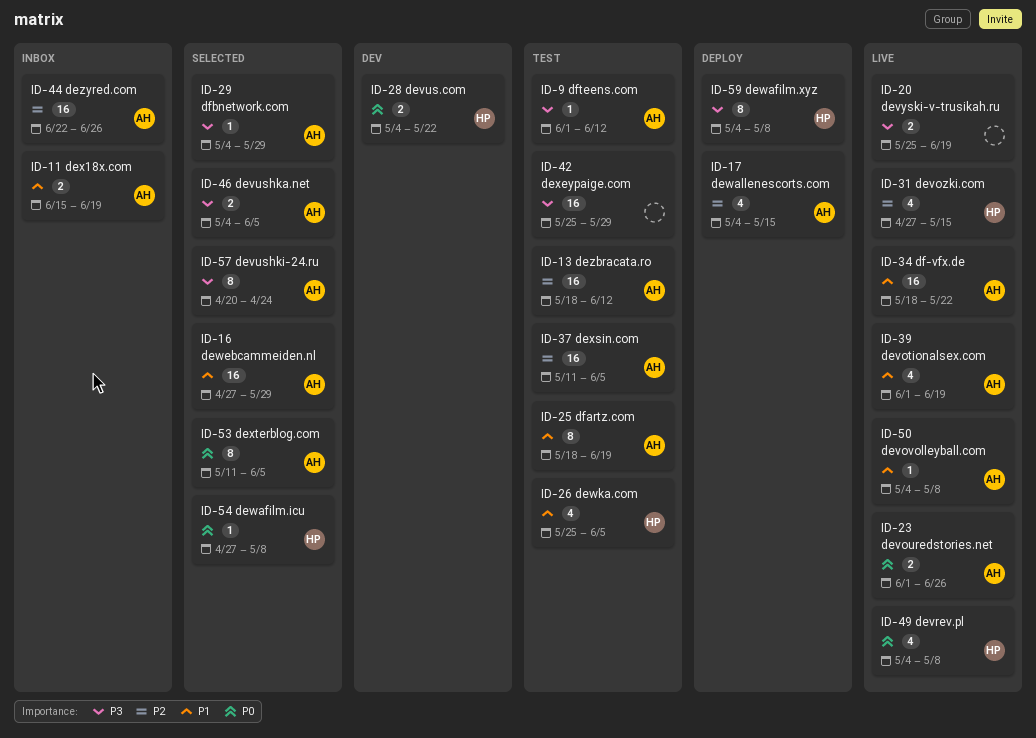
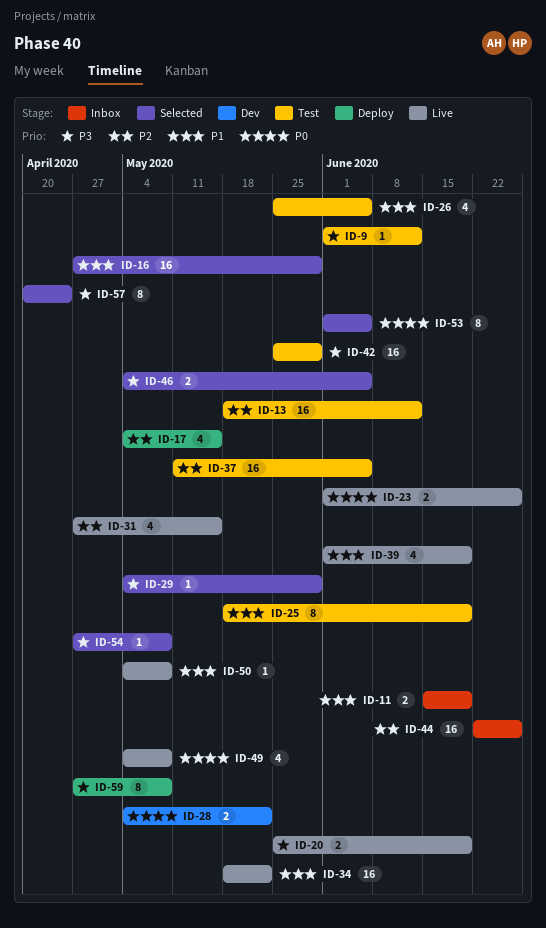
ID-53, start: May 11 -> Jun 1
ID-54, priority: P0 -> P3
ID-59, start: May 4 -> Apr 27

